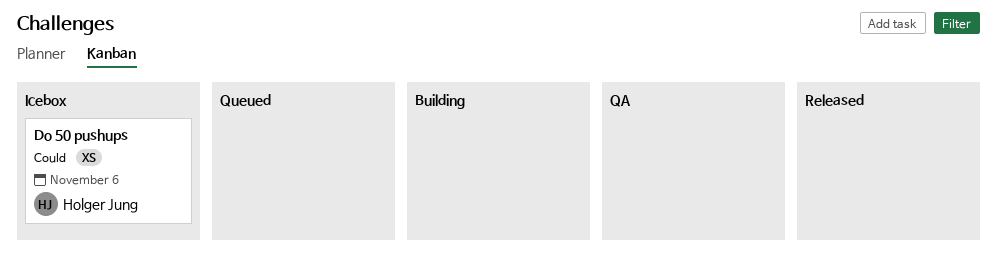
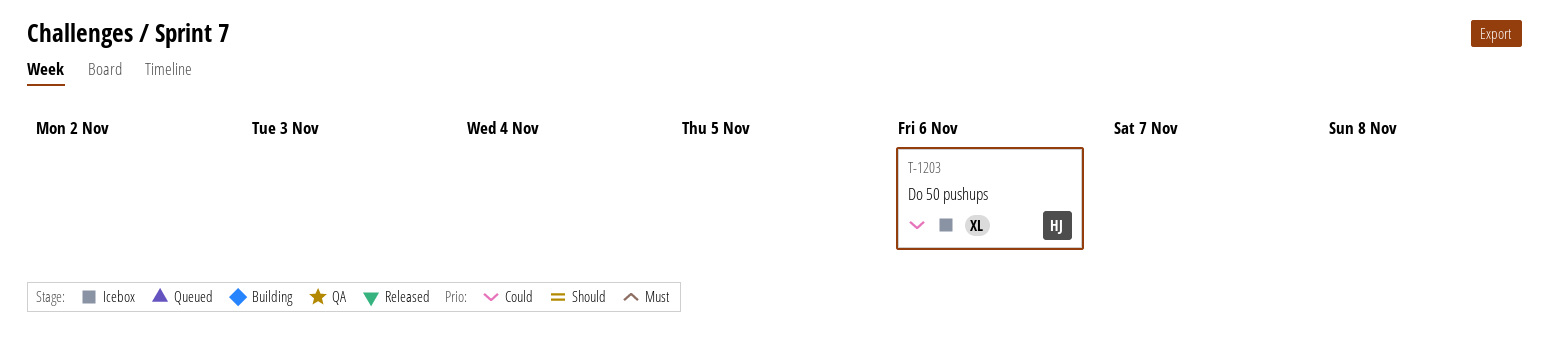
Do 50 pushups, estimate: XS -> XL

